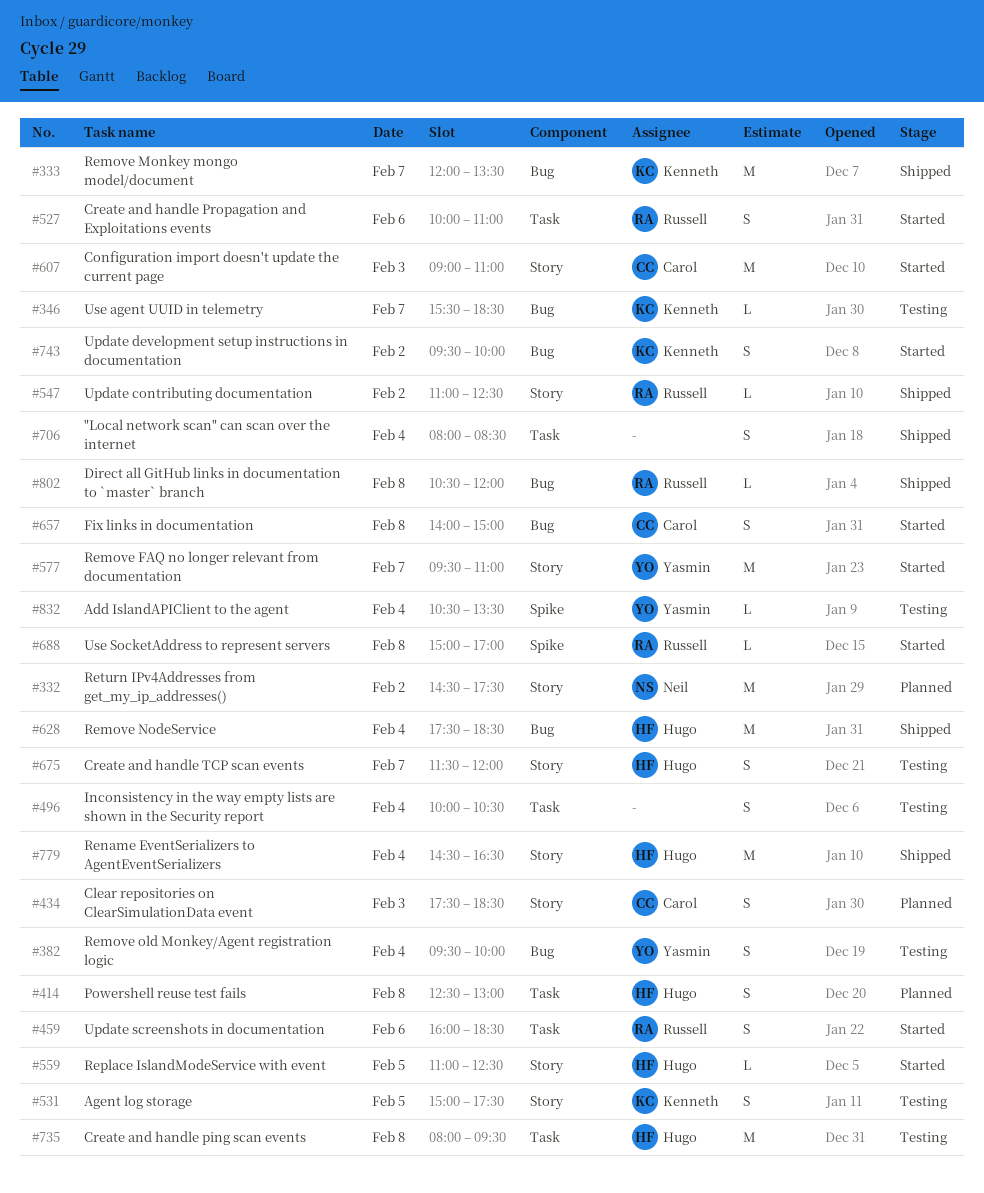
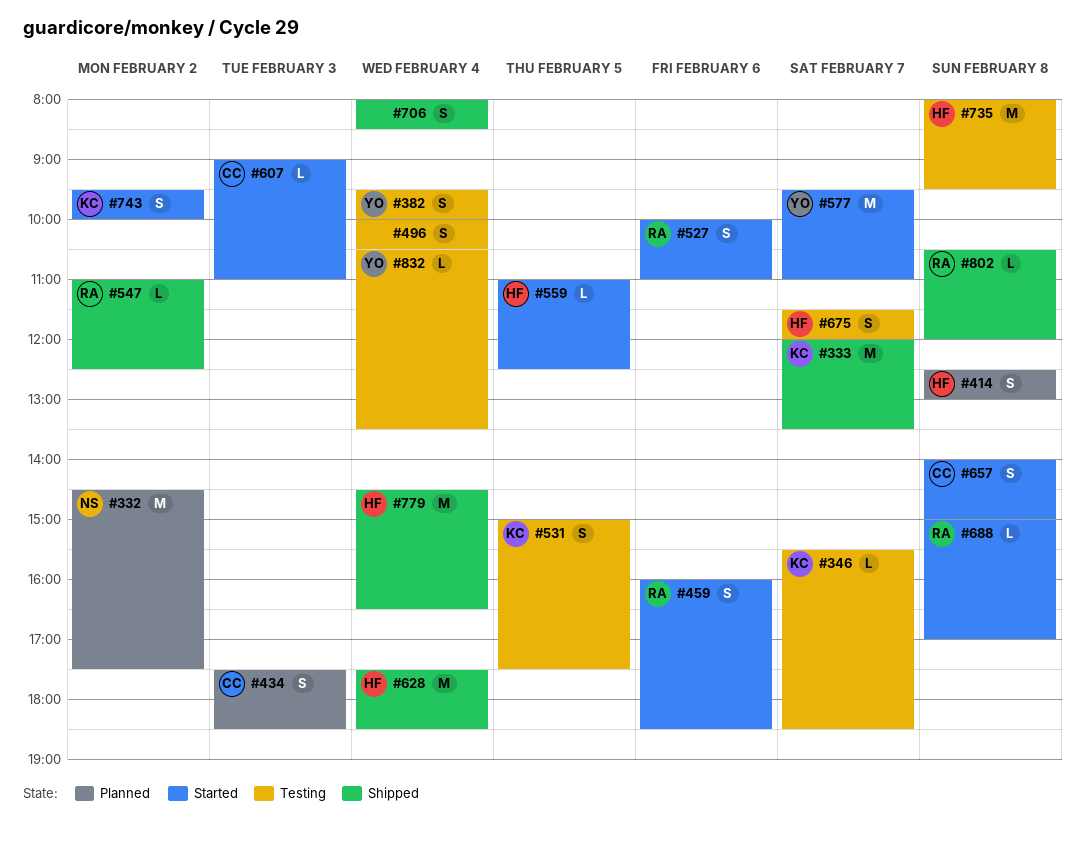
#607, estimate: M -> L

